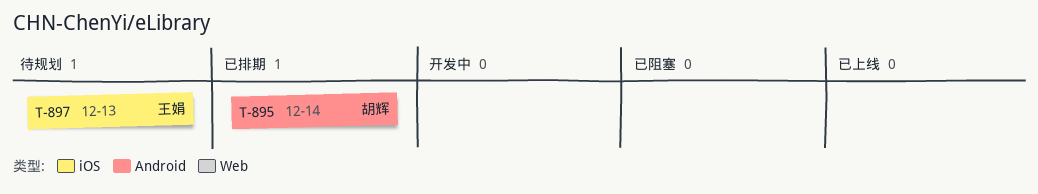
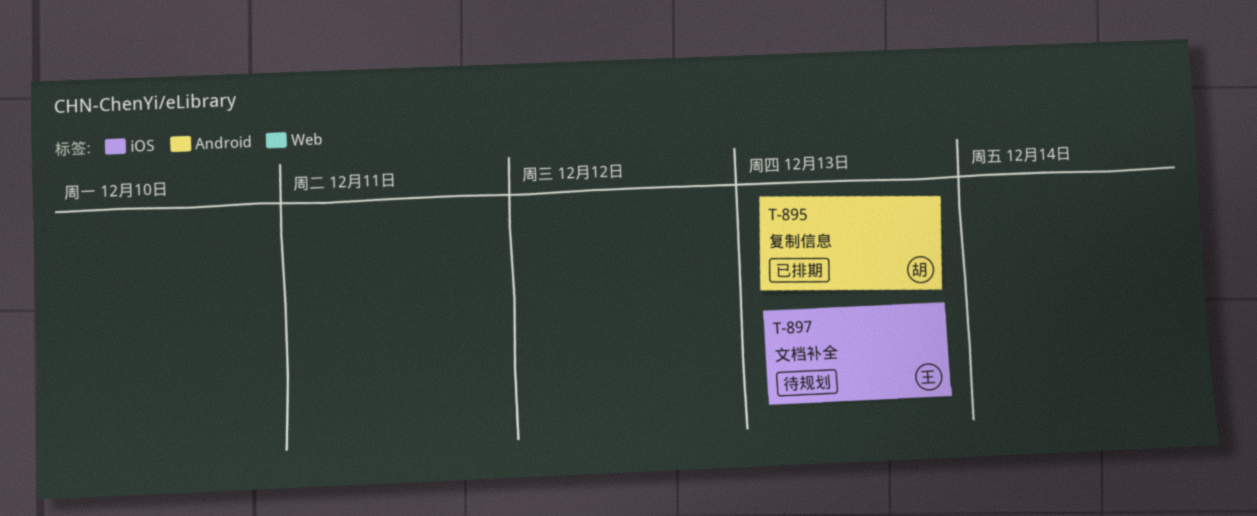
T-895, due: Dec 14 -> Dec 13

